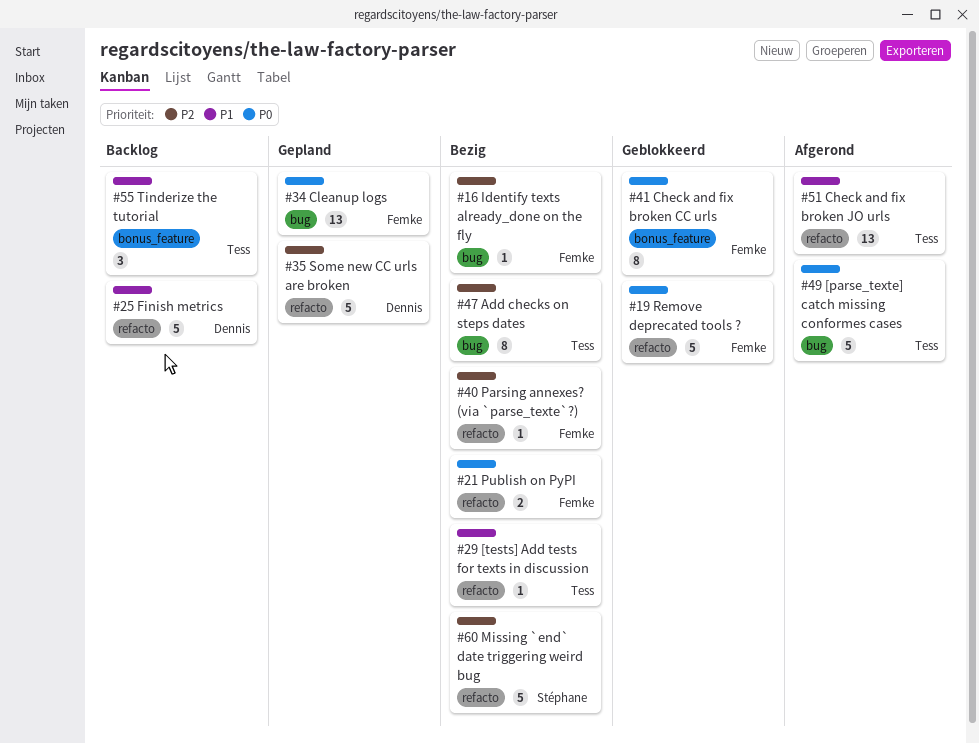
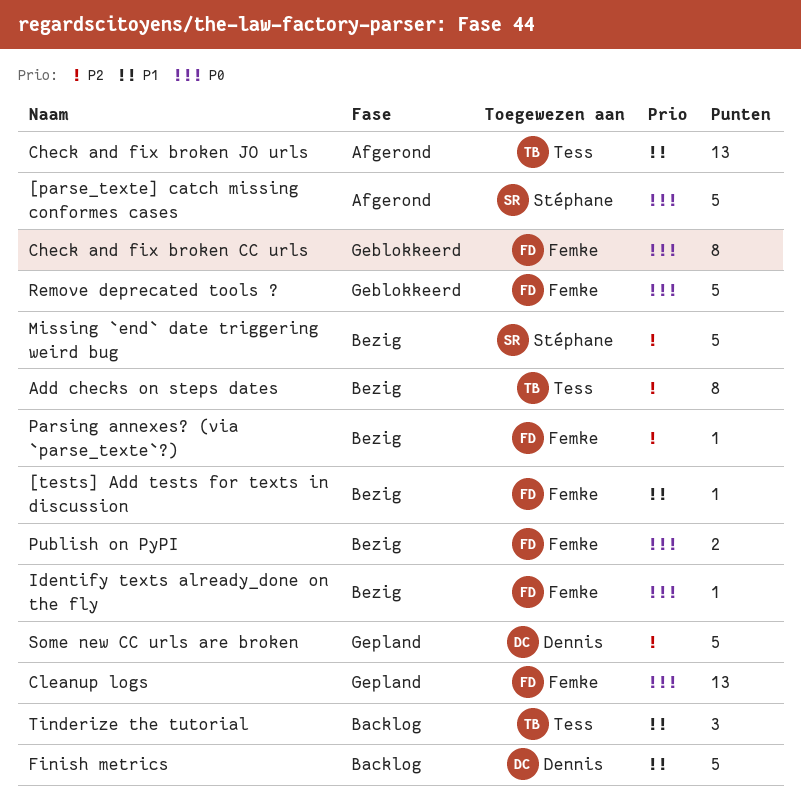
[parse_texte] catch missing conformes cases, owner: Tess -> Stéphane
[tests] Add tests for texts in discussion, owner: Tess -> Femke
Identify texts already_done on the fly, priority: P2 -> P0

